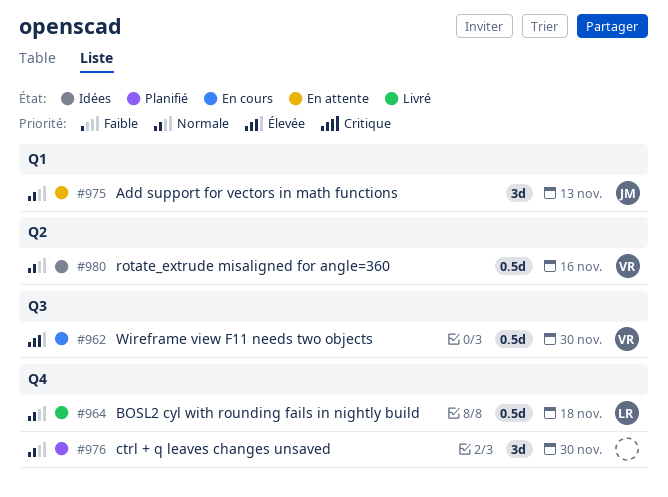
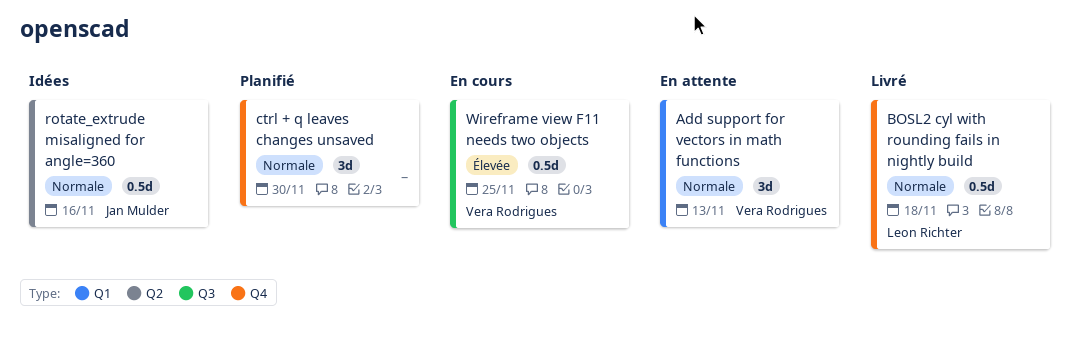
Add support for vectors in math functions, owner: Jan Mulder -> Vera Rodrigues
rotate_extrude misaligned for angle=360, owner: Vera Rodrigues -> Jan Mulder
Wireframe view F11 needs two objects, due: Nov 30 -> Nov 25

